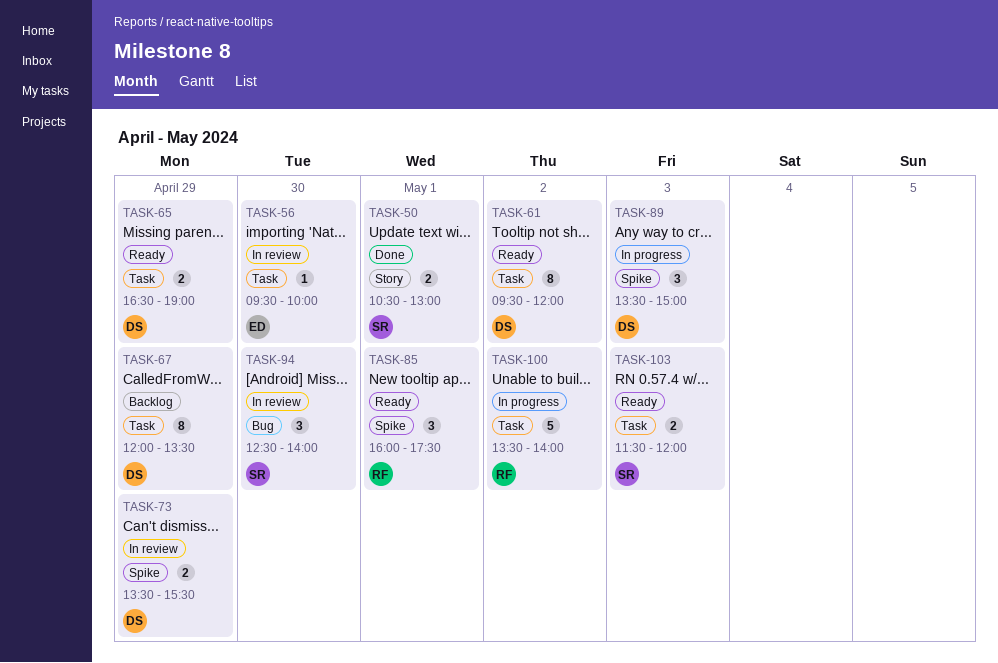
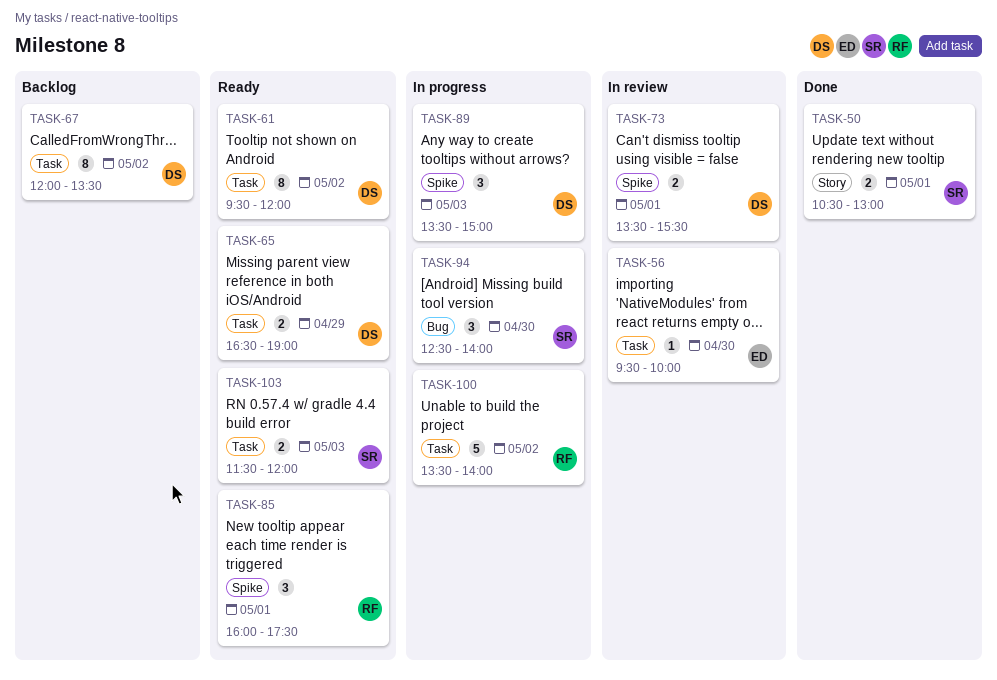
TASK-67, day: Apr 29 -> May 2
TASK-73, day: Apr 29 -> May 1
TASK-94, status: In review -> In progress

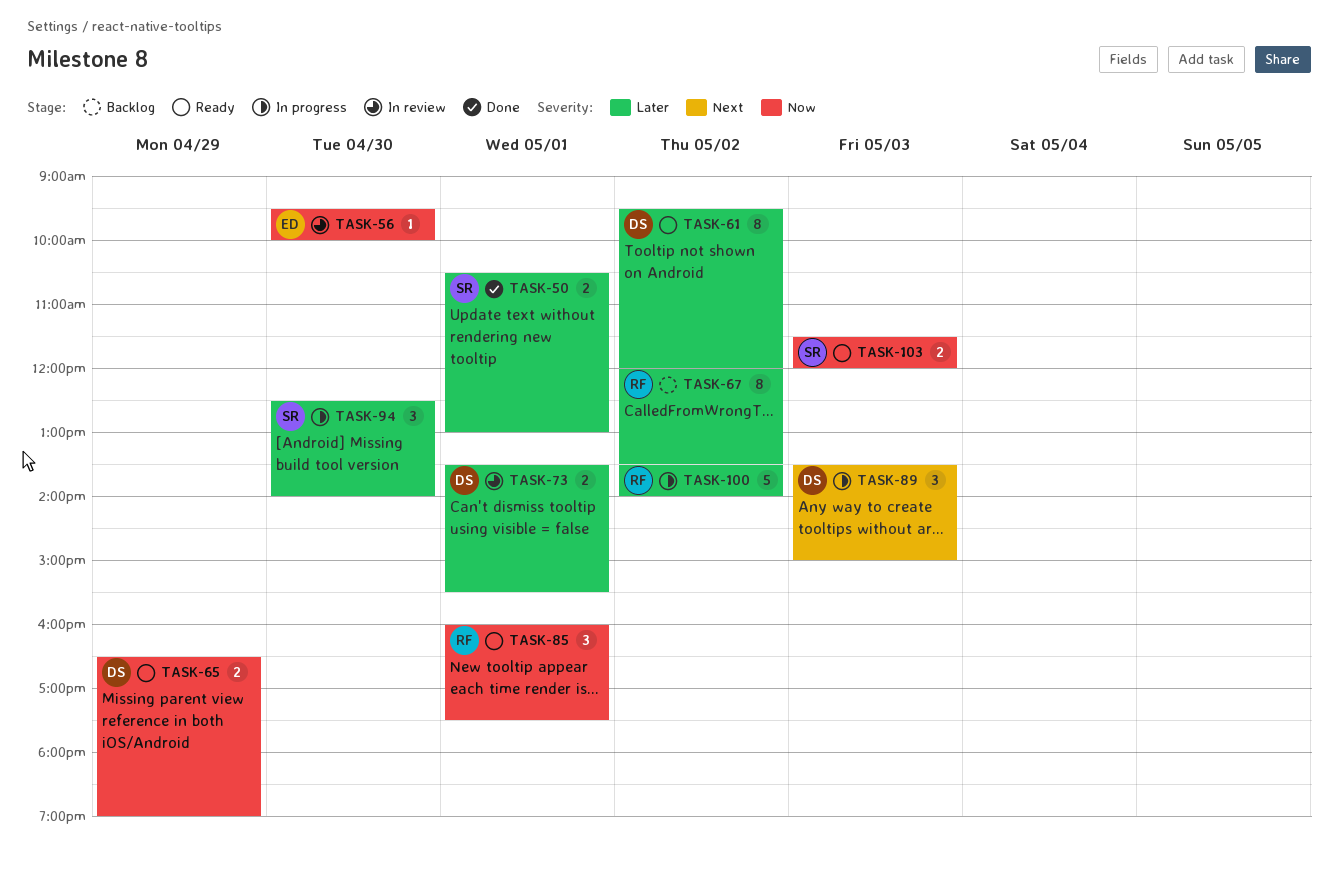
TASK-67, owner: DS -> RF

